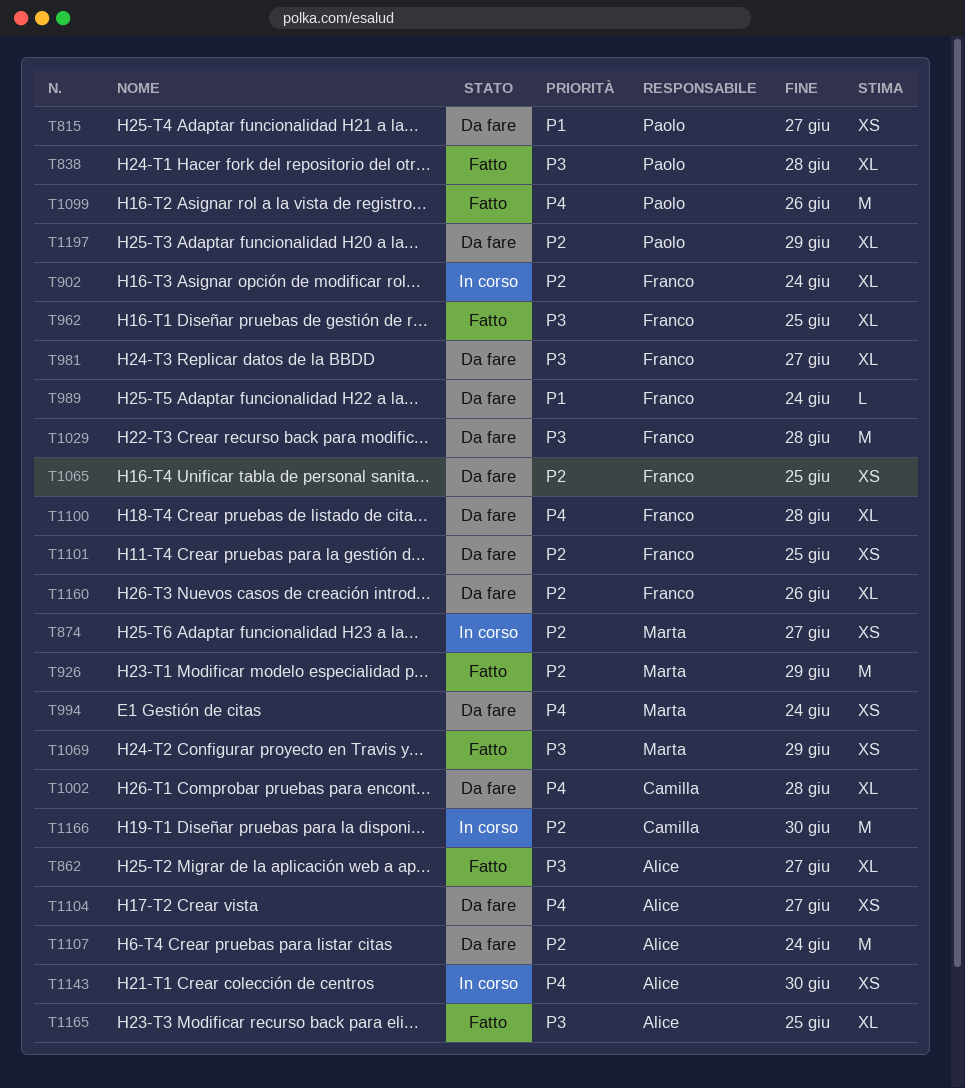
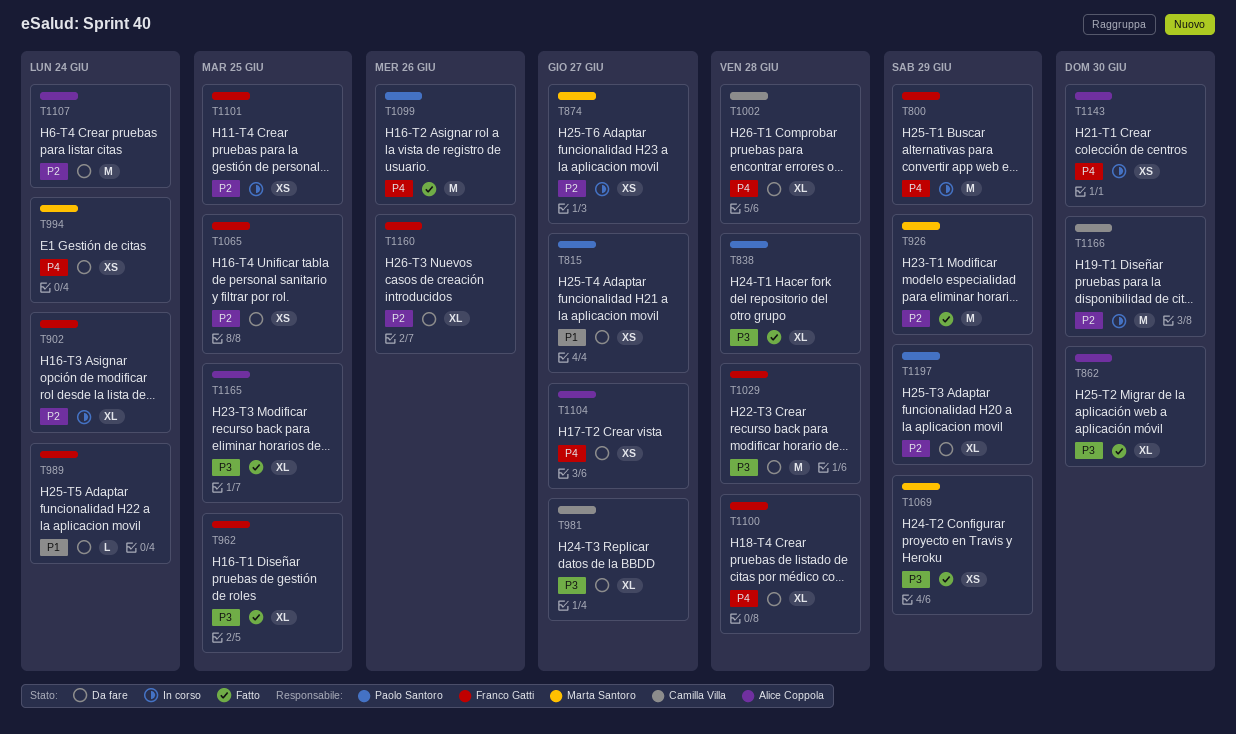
T800: none -> present
T862, due: Jun 27 -> Jun 30
T981, owner: Franco Gatti -> Camilla Villa
T1101, status: Da fare -> In corso

